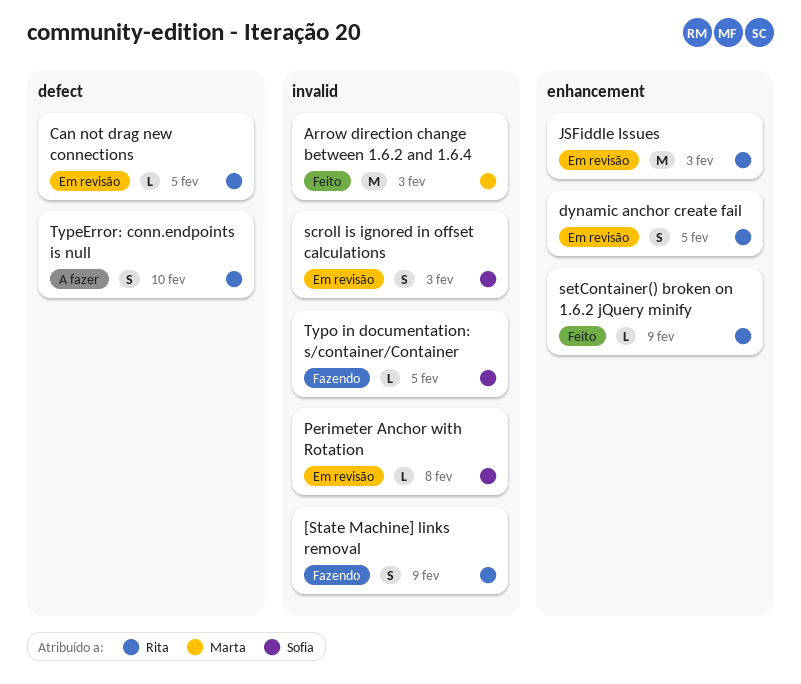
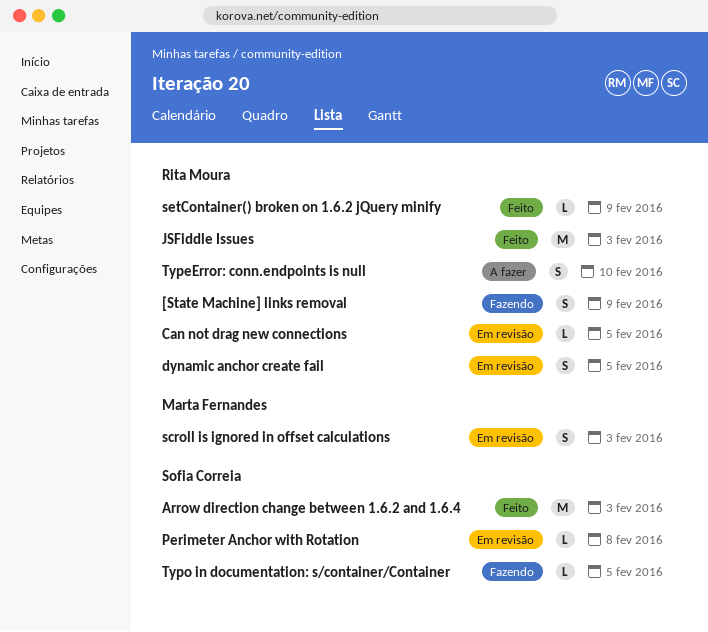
Arrow direction change between 1.6.2 and 1.6.4, owner: Marta Fernandes -> Sofia Correia
JSFiddle Issues, status: Em revisão -> Feito
scroll is ignored in offset calculations, owner: Sofia Correia -> Marta Fernandes

